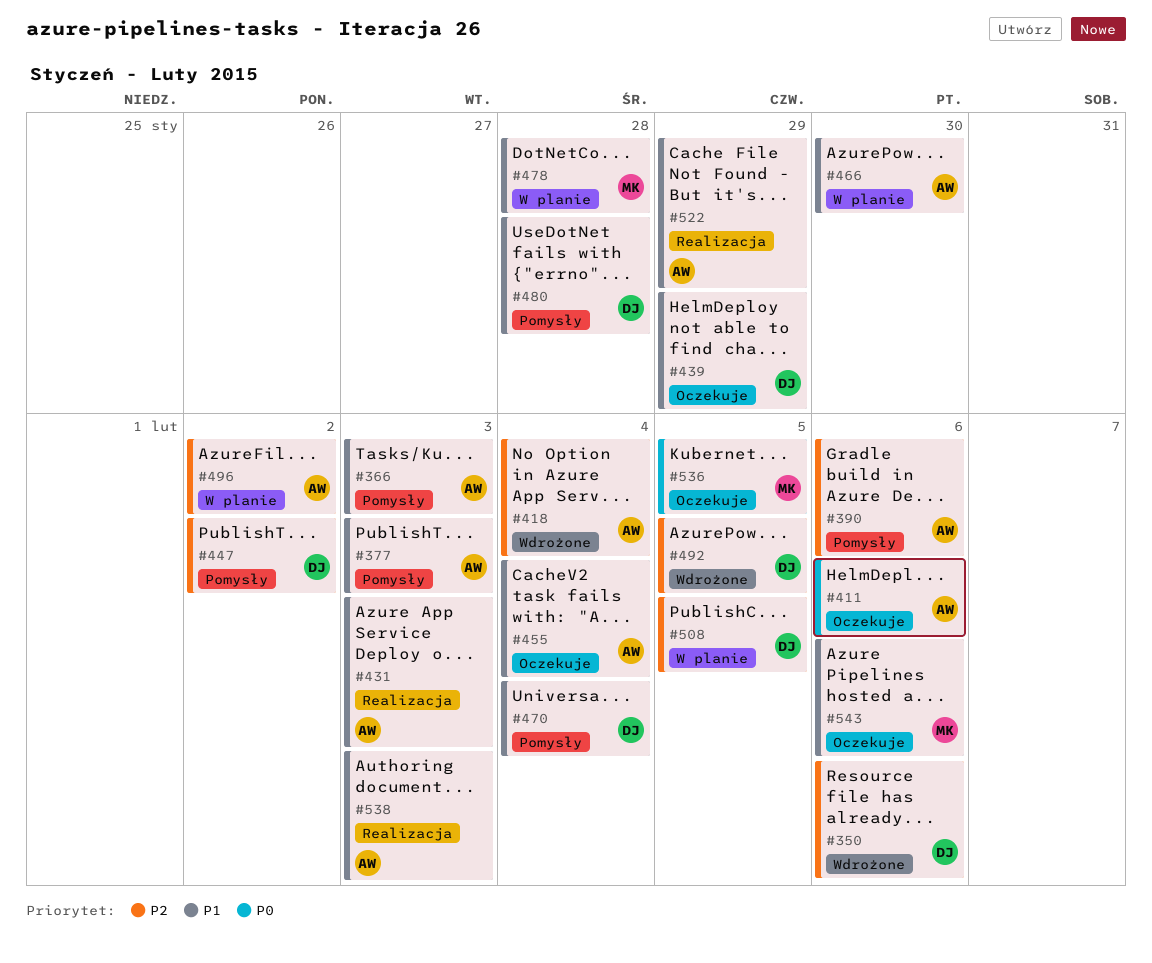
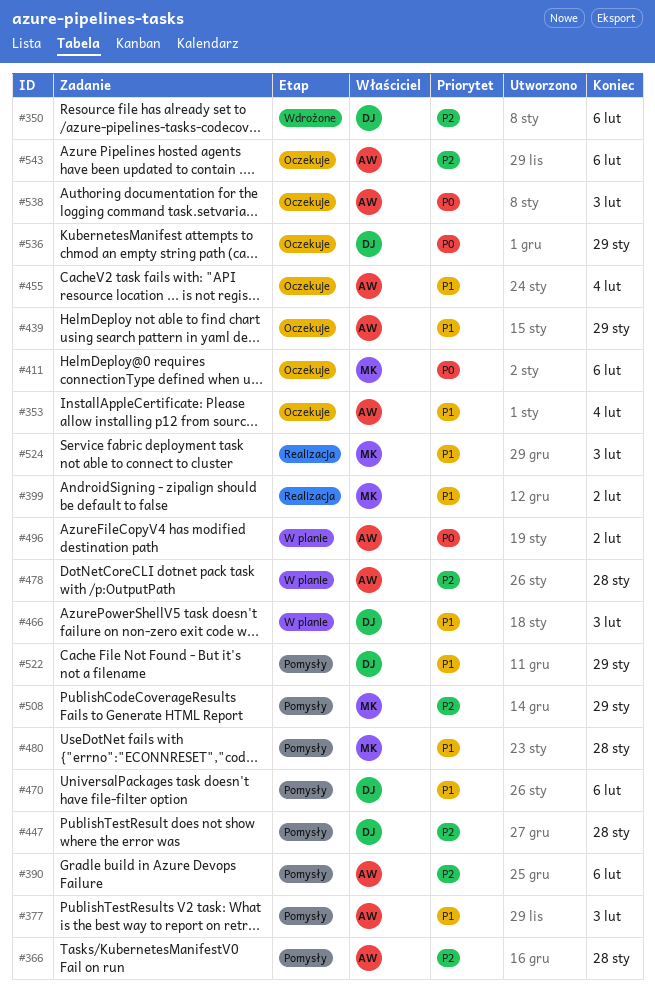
#353: none -> present
#366, priority: P1 -> P2
#366, due: Feb 3 -> Jan 28
#399: none -> present
#411, owner: AW -> MK
#418: present -> none
#431: present -> none
#439, owner: DJ -> AW
#447, due: Feb 2 -> Jan 28
#466, owner: AW -> DJ
#466, due: Jan 30 -> Feb 3
#470, due: Feb 4 -> Feb 6
#478, owner: MK -> AW
#478, priority: P1 -> P2
#480, owner: DJ -> MK
#492: present -> none
#496, priority: P2 -> P0
#508, status: W planie -> Pomysły
#508, owner: DJ -> MK
#508, due: Feb 5 -> Jan 29
#522, status: Realizacja -> Pomysły
#522, owner: AW -> DJ
#524: none -> present
#536, owner: MK -> DJ
#536, due: Feb 5 -> Jan 29
#538, status: Realizacja -> Oczekuje
#538, priority: P1 -> P0
#543, owner: MK -> AW
#543, priority: P1 -> P2

